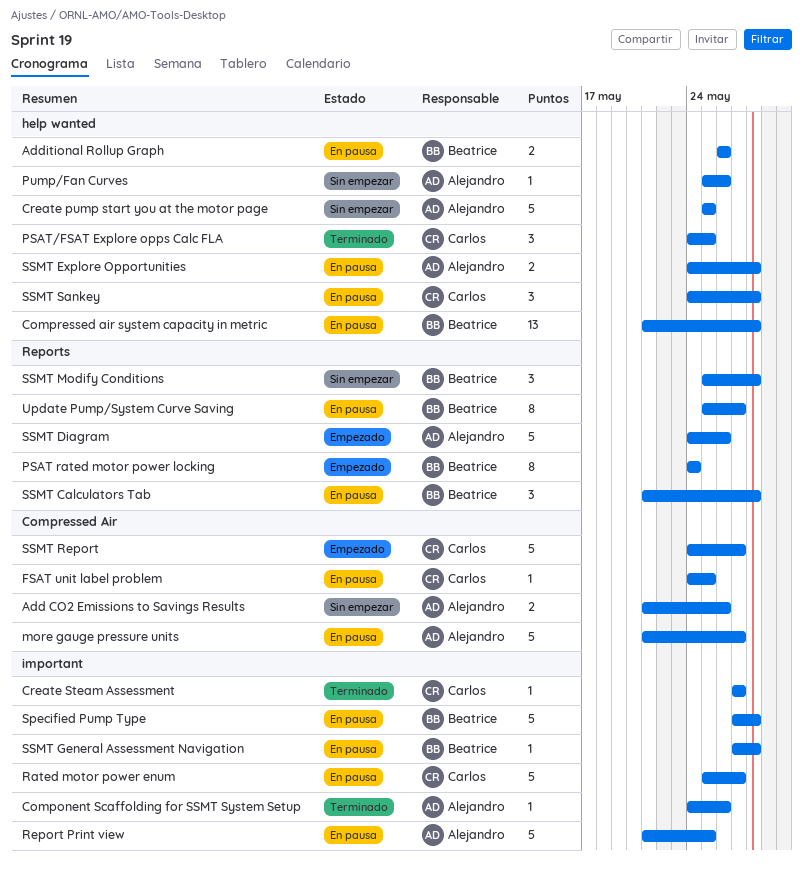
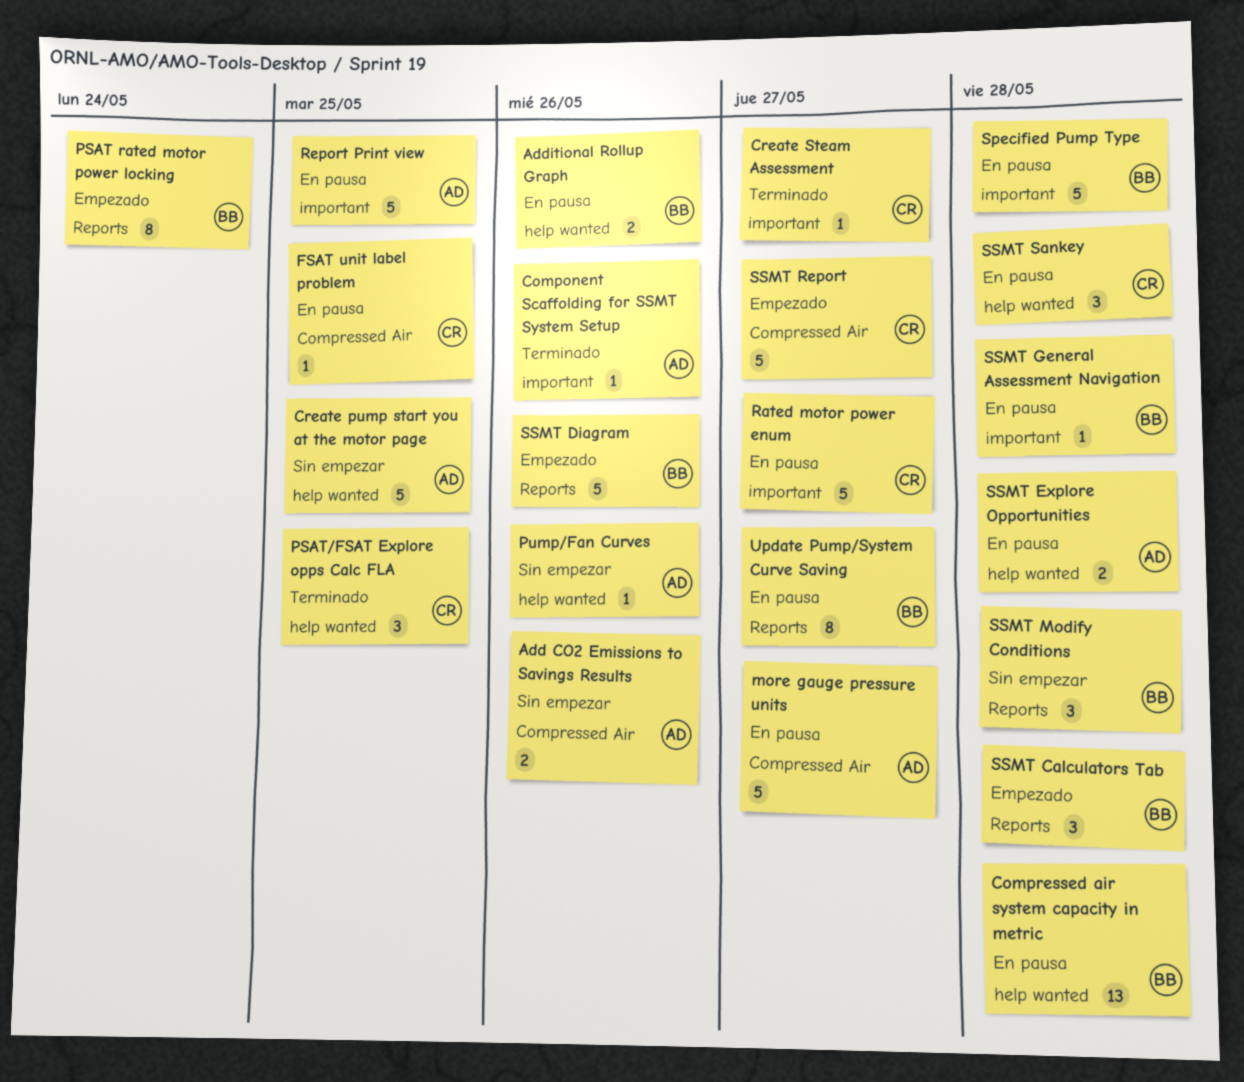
SSMT Calculators Tab, status: En pausa -> Empezado
SSMT Diagram, owner: Alejandro -> Beatrice

